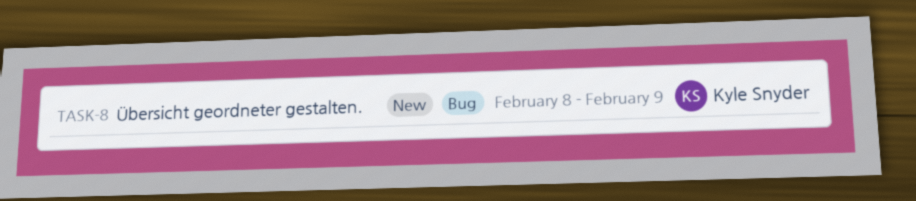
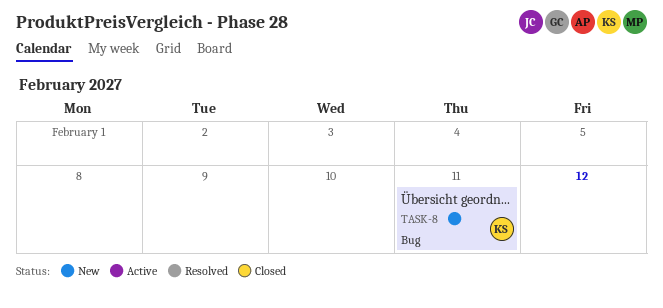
TASK-8, due: Feb 9 -> Feb 11

